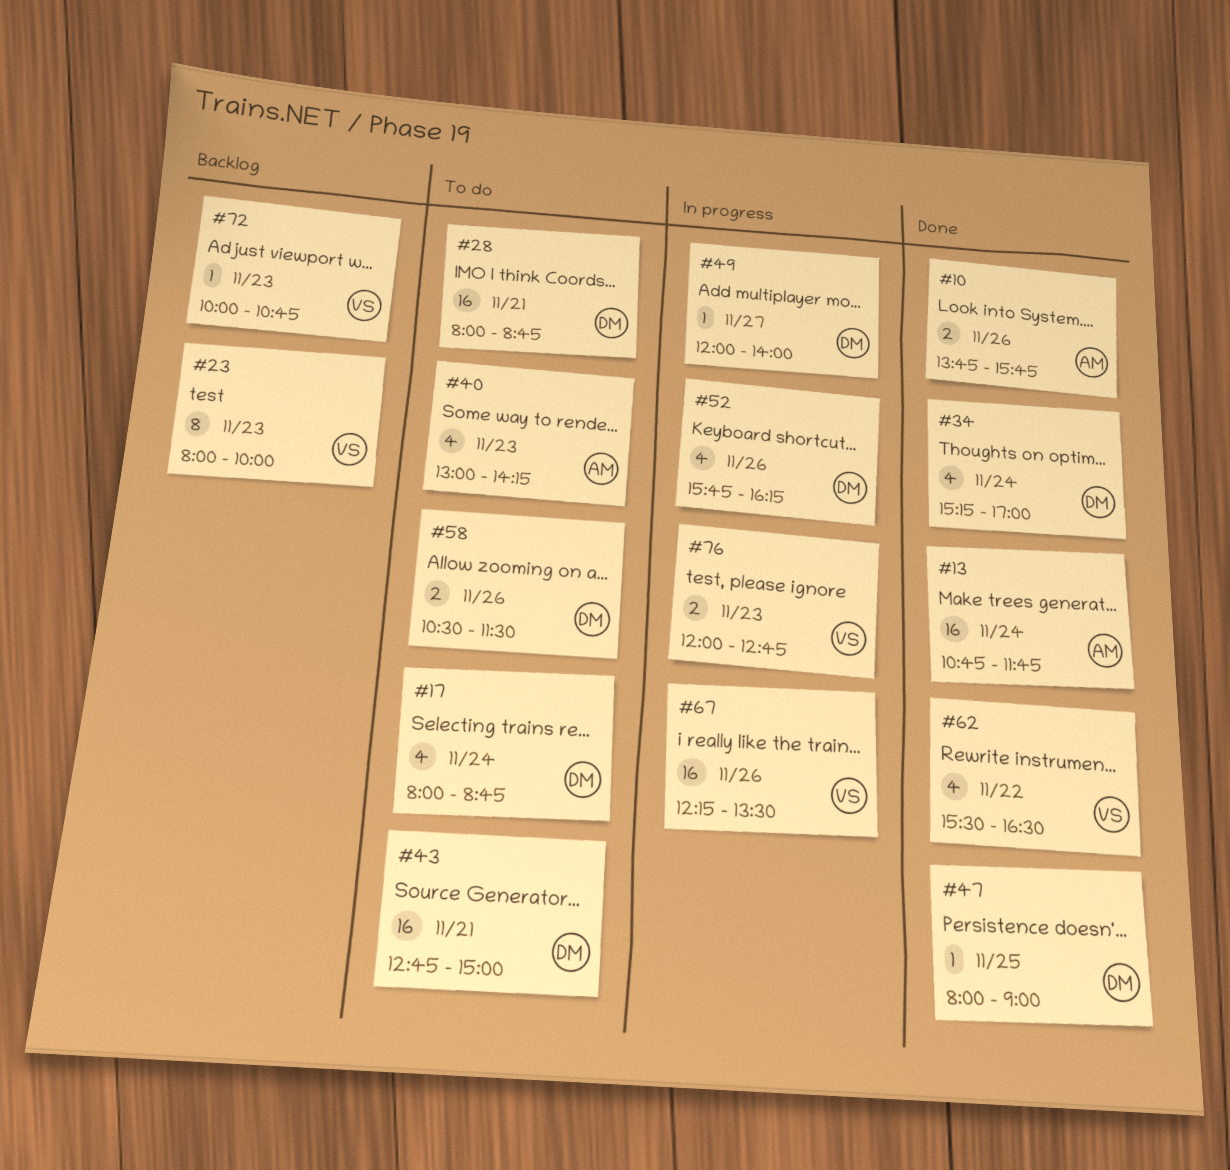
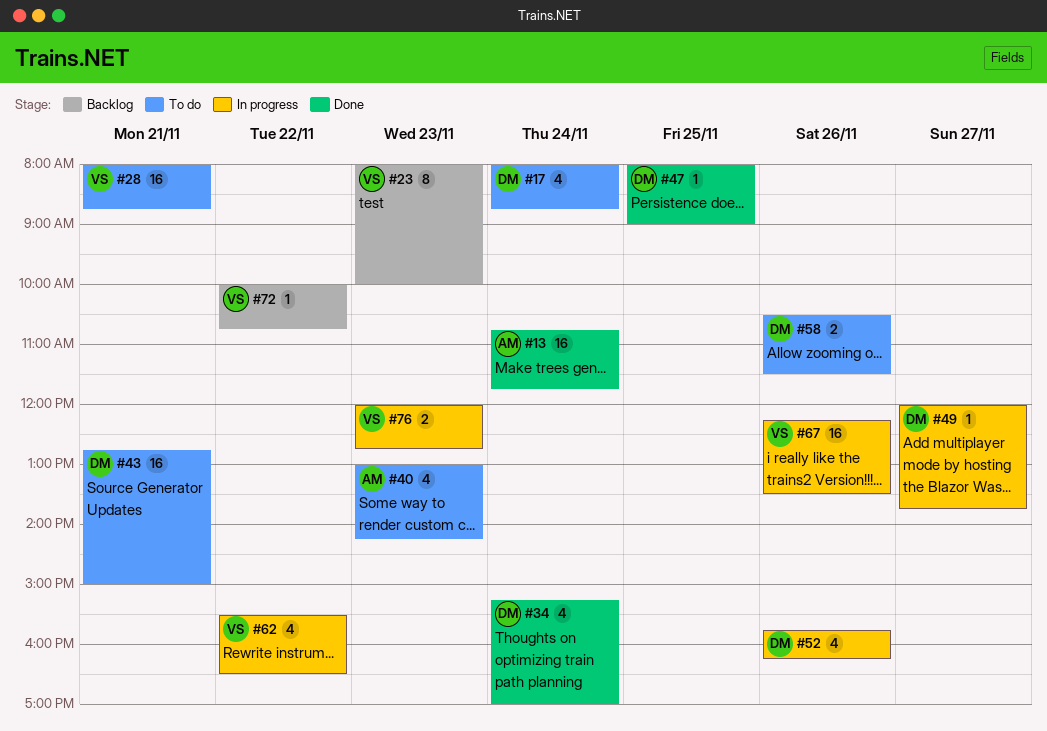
#10: present -> none
#28, owner: DM -> VS
#49, ends: 14:00 -> 13:45
#62, status: Done -> In progress
#72, day: Nov 23 -> Nov 22

